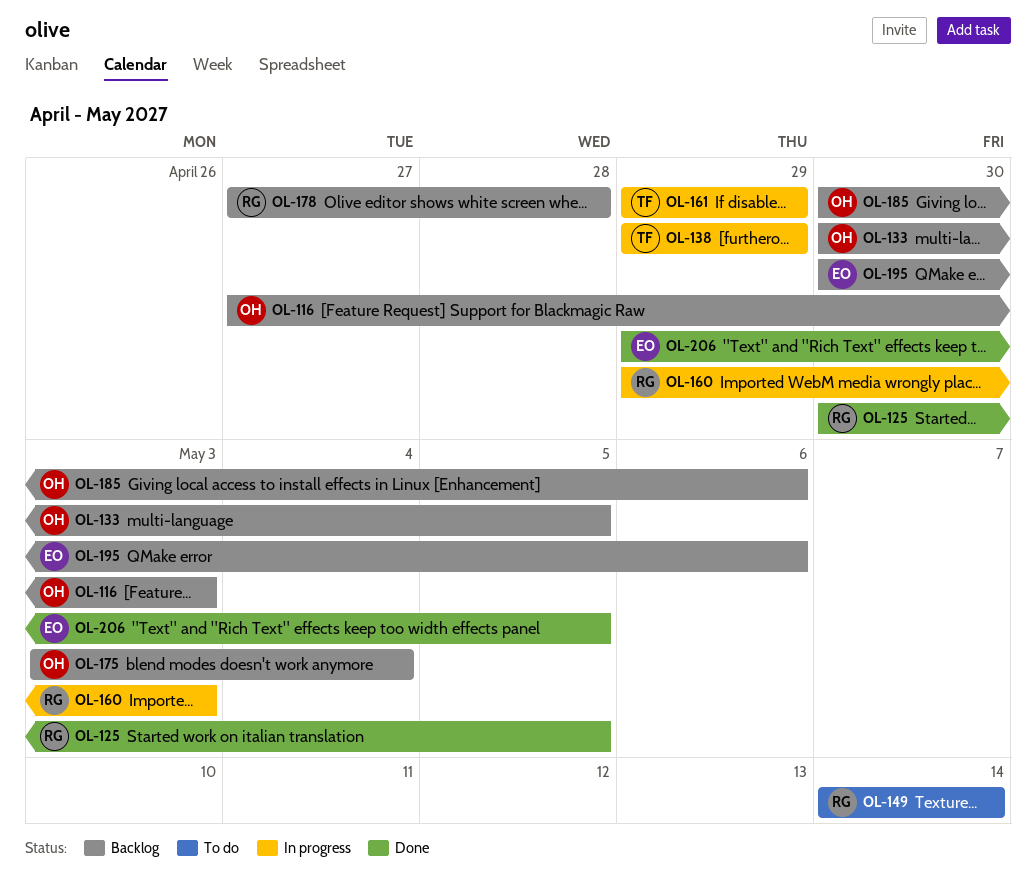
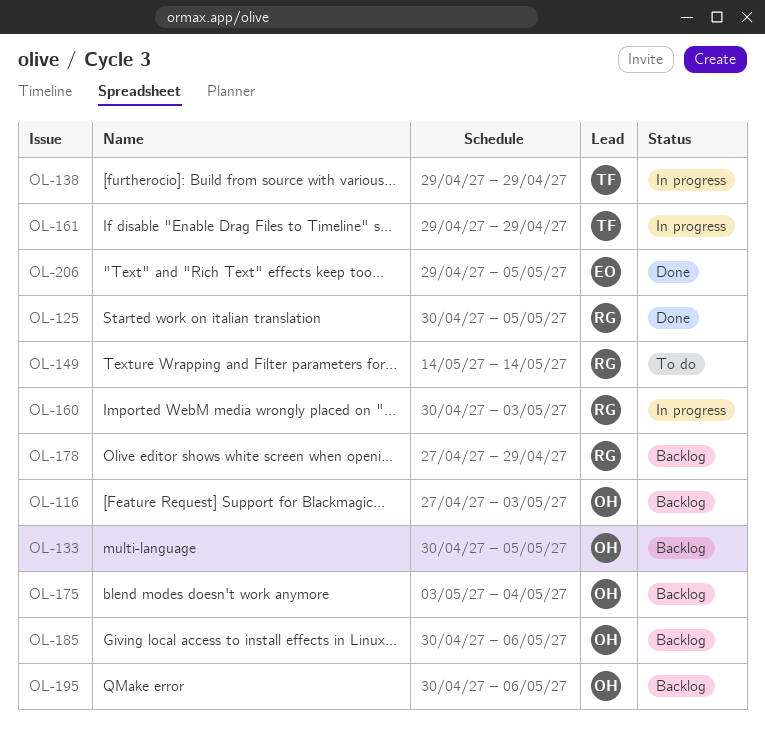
OL-160, start: Apr 29 -> Apr 30
OL-178, due: Apr 28 -> Apr 29
OL-195, owner: EO -> OH

